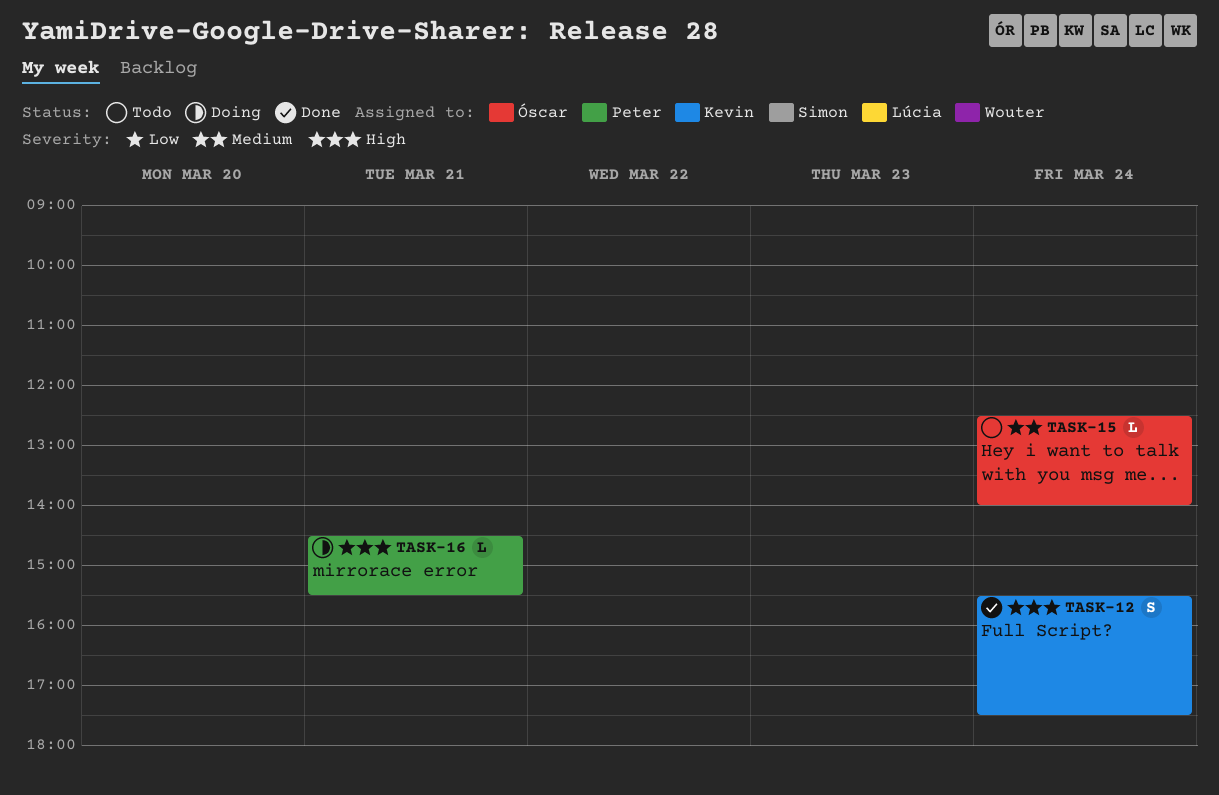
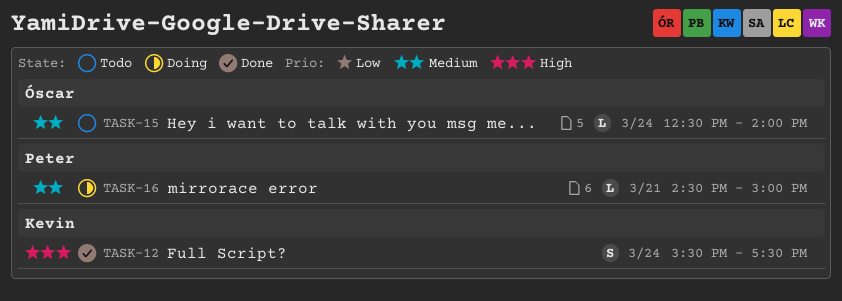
TASK-16, priority: High -> Medium
TASK-16, ends: 15:30 -> 15:00

